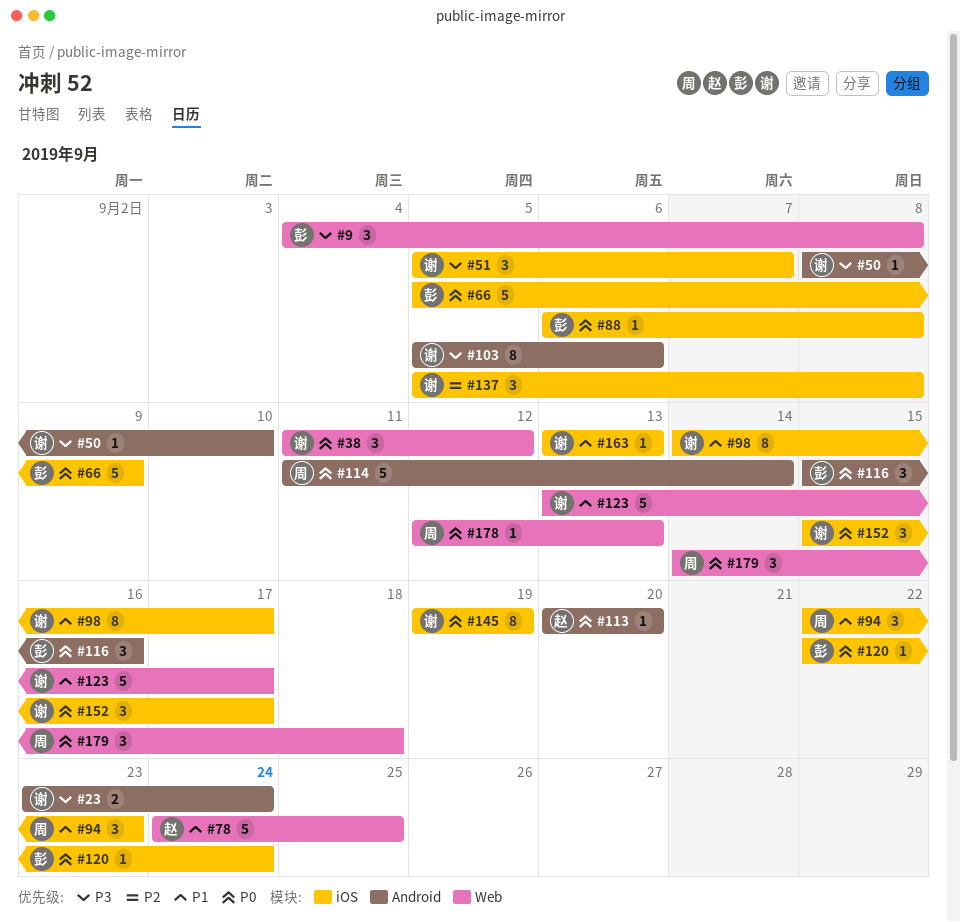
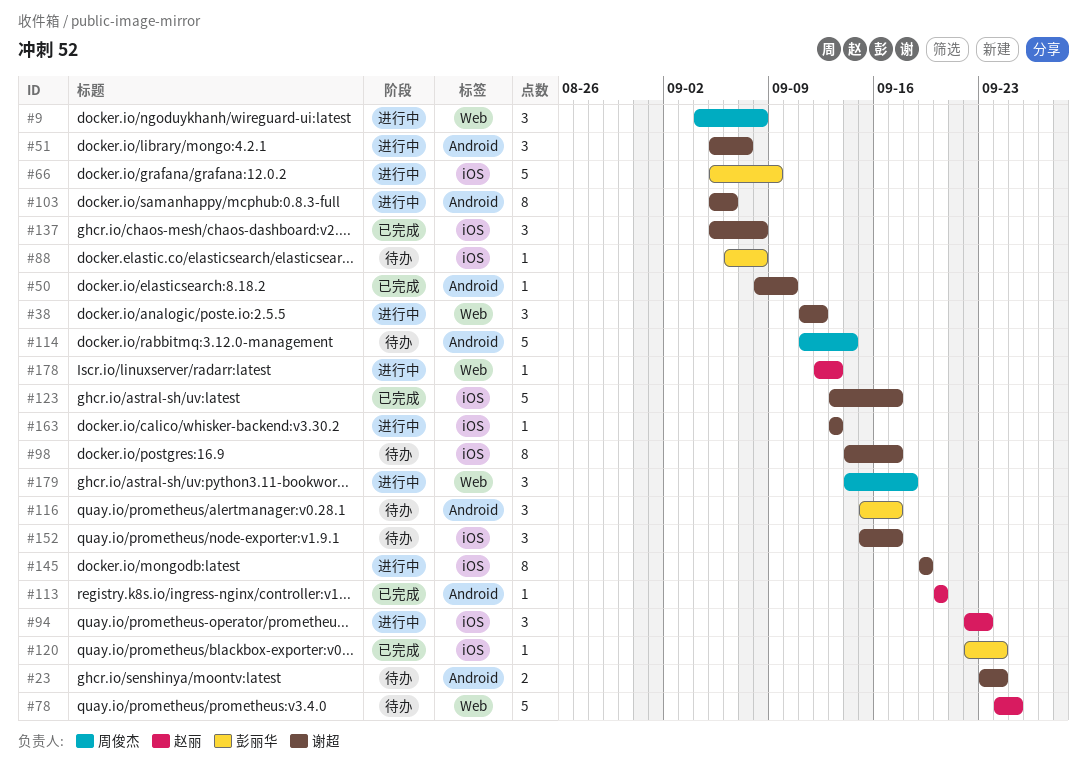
#9, owner: 彭丽华 -> 周俊杰
#51, label: iOS -> Android
#94, owner: 周俊杰 -> 赵丽
#116, due: Sep 16 -> Sep 17
#123, label: Web -> iOS
#178, owner: 周俊杰 -> 赵丽

